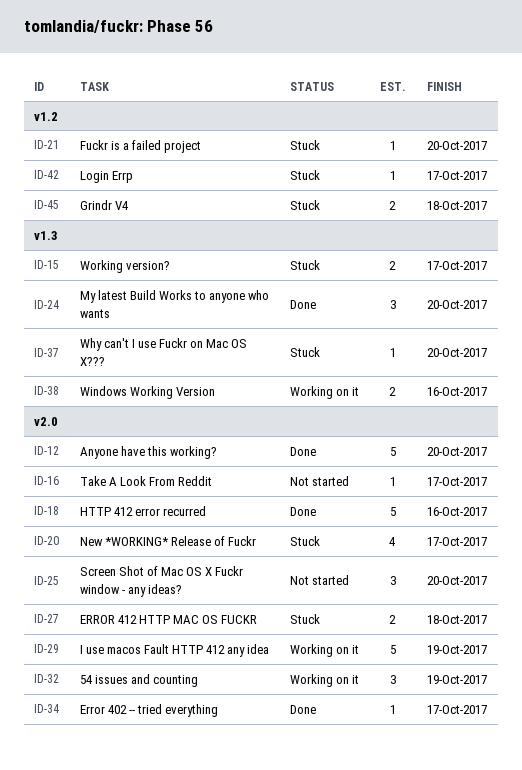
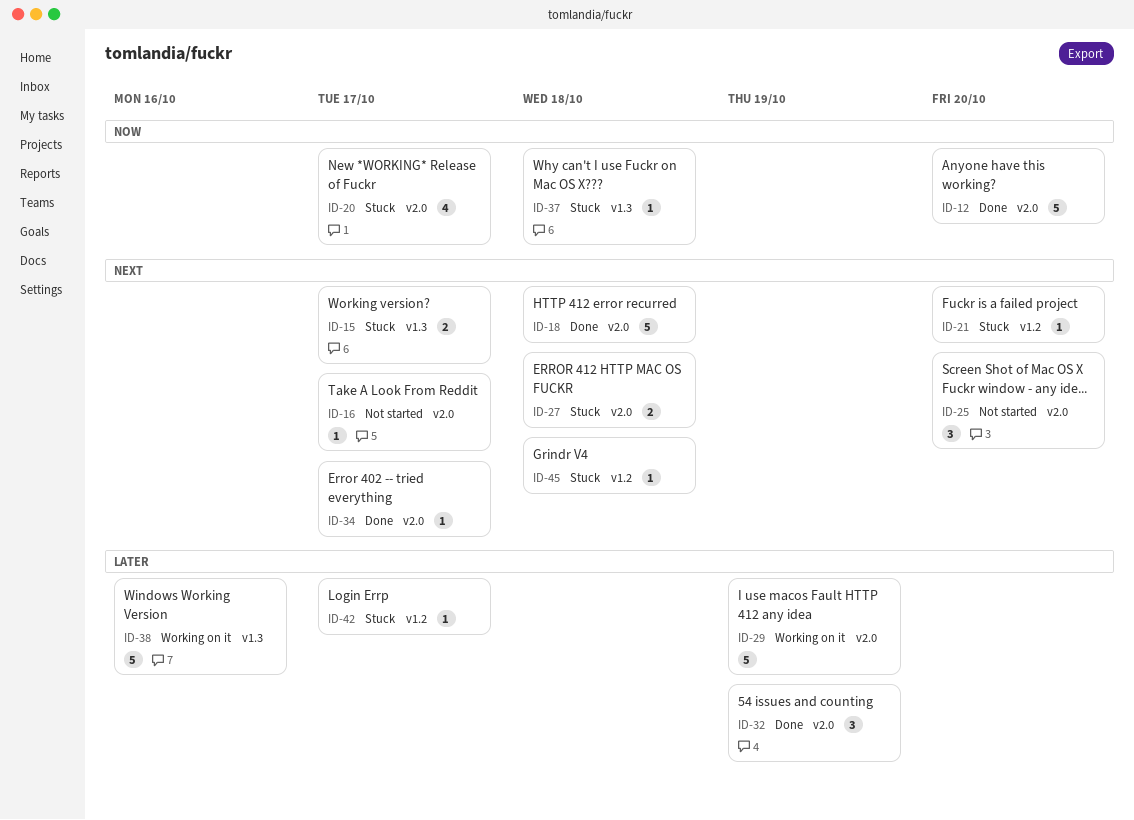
ID-18, due: Oct 16 -> Oct 18
ID-24: present -> none
ID-32, status: Working on it -> Done
ID-37, due: Oct 20 -> Oct 18
ID-38, estimate: 2 -> 5
ID-45, estimate: 2 -> 1

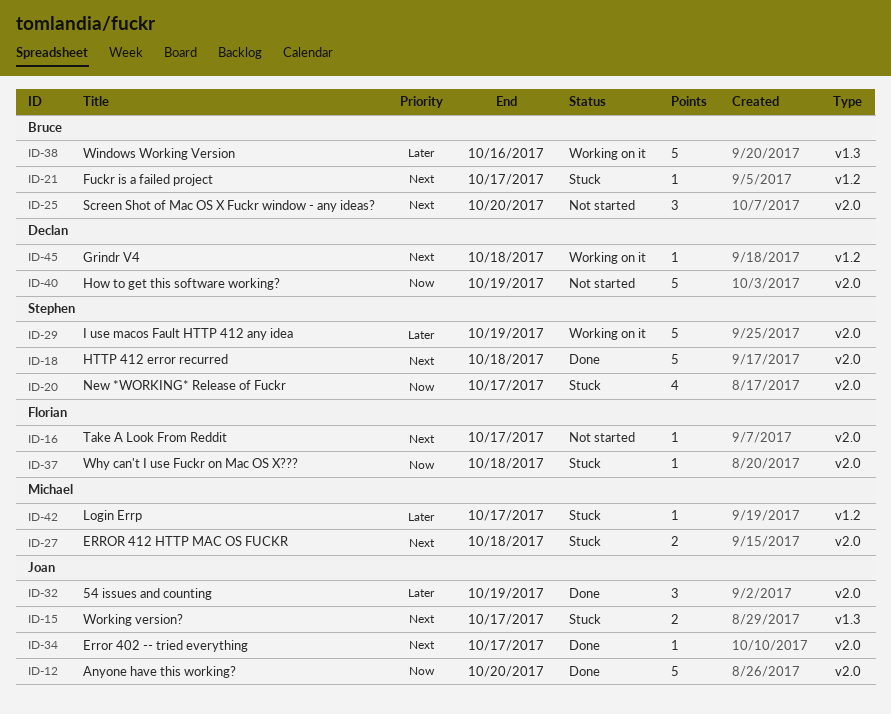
ID-21, due: Oct 20 -> Oct 17
ID-37, label: v1.3 -> v2.0
ID-40: none -> present
ID-45, status: Stuck -> Working on it

